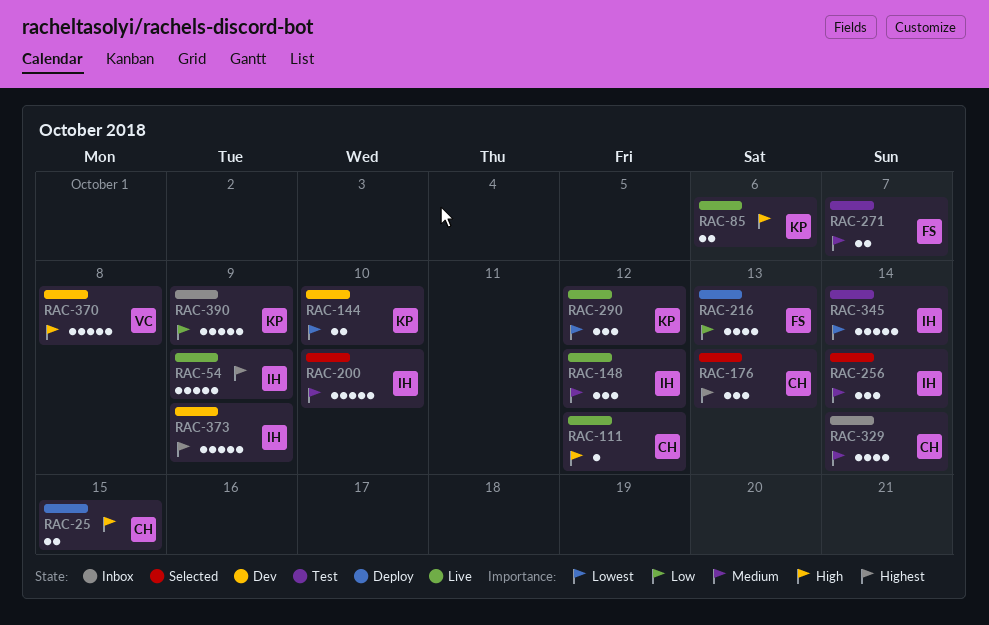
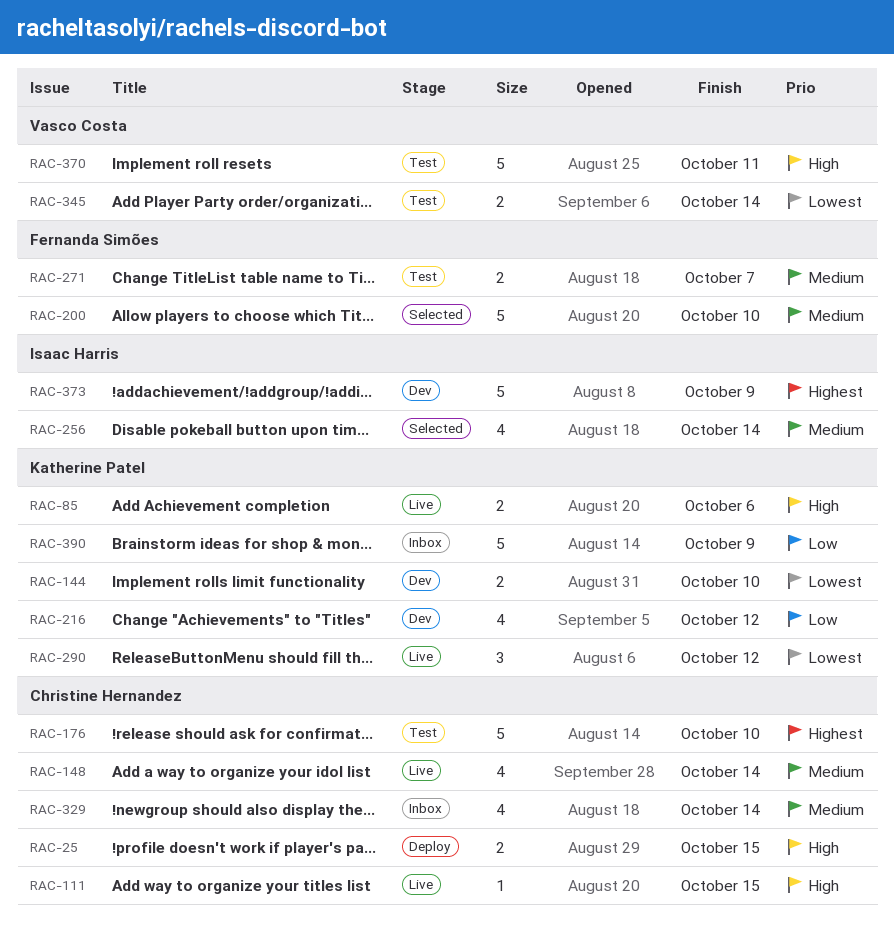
RAC-54: present -> none
RAC-111, due: Oct 12 -> Oct 15
RAC-148, owner: Isaac Harris -> Christine Hernandez
RAC-148, estimate: 3 -> 4
RAC-148, due: Oct 12 -> Oct 14
RAC-176, status: Selected -> Test
RAC-176, estimate: 3 -> 5
RAC-176, due: Oct 13 -> Oct 10
RAC-200, owner: Isaac Harris -> Fernanda Simões
RAC-216, status: Deploy -> Dev
RAC-216, owner: Fernanda Simões -> Katherine Patel
RAC-216, due: Oct 13 -> Oct 12
RAC-256, estimate: 3 -> 4
RAC-345, owner: Isaac Harris -> Vasco Costa
RAC-345, estimate: 5 -> 2
RAC-370, status: Dev -> Test
RAC-370, due: Oct 8 -> Oct 11

